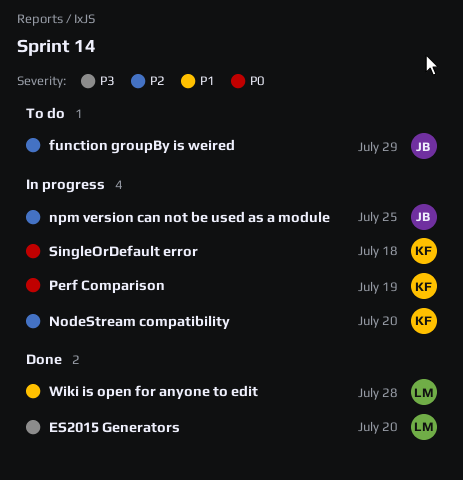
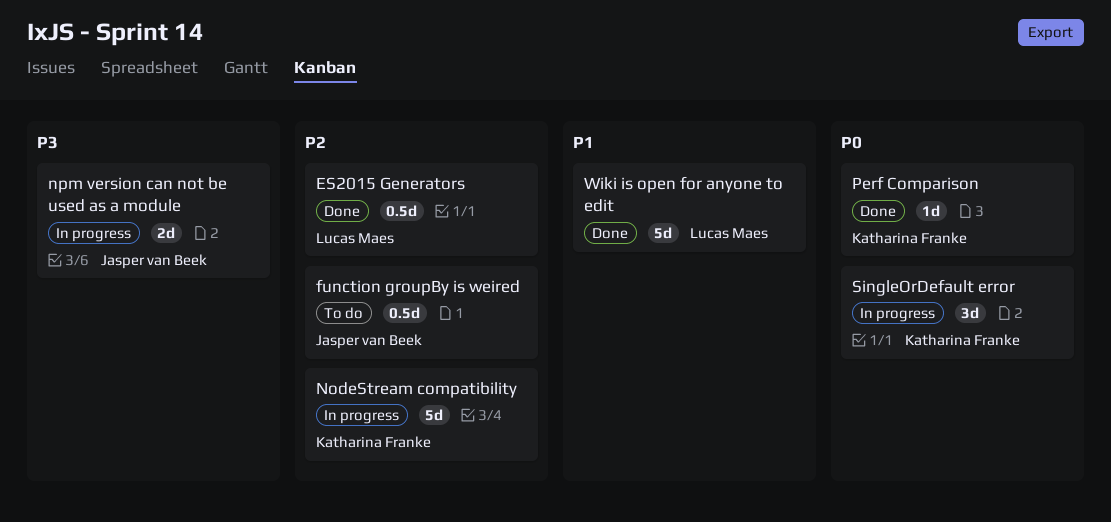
ES2015 Generators, priority: P3 -> P2
npm version can not be used as a module, priority: P2 -> P3
Perf Comparison, status: In progress -> Done

